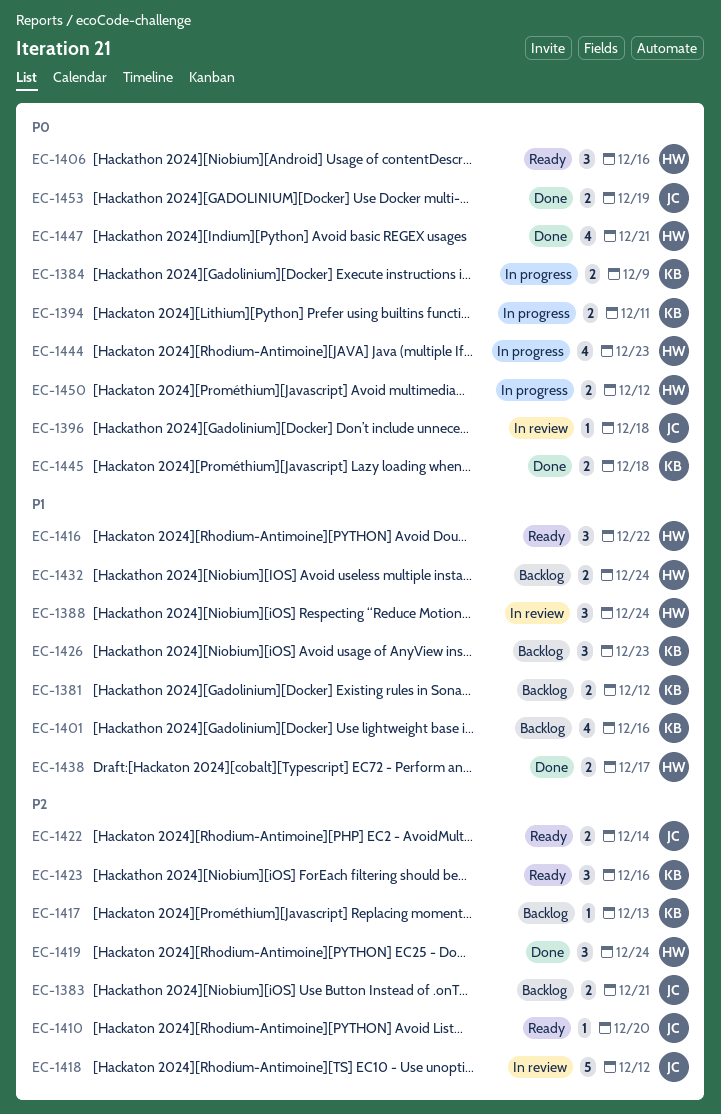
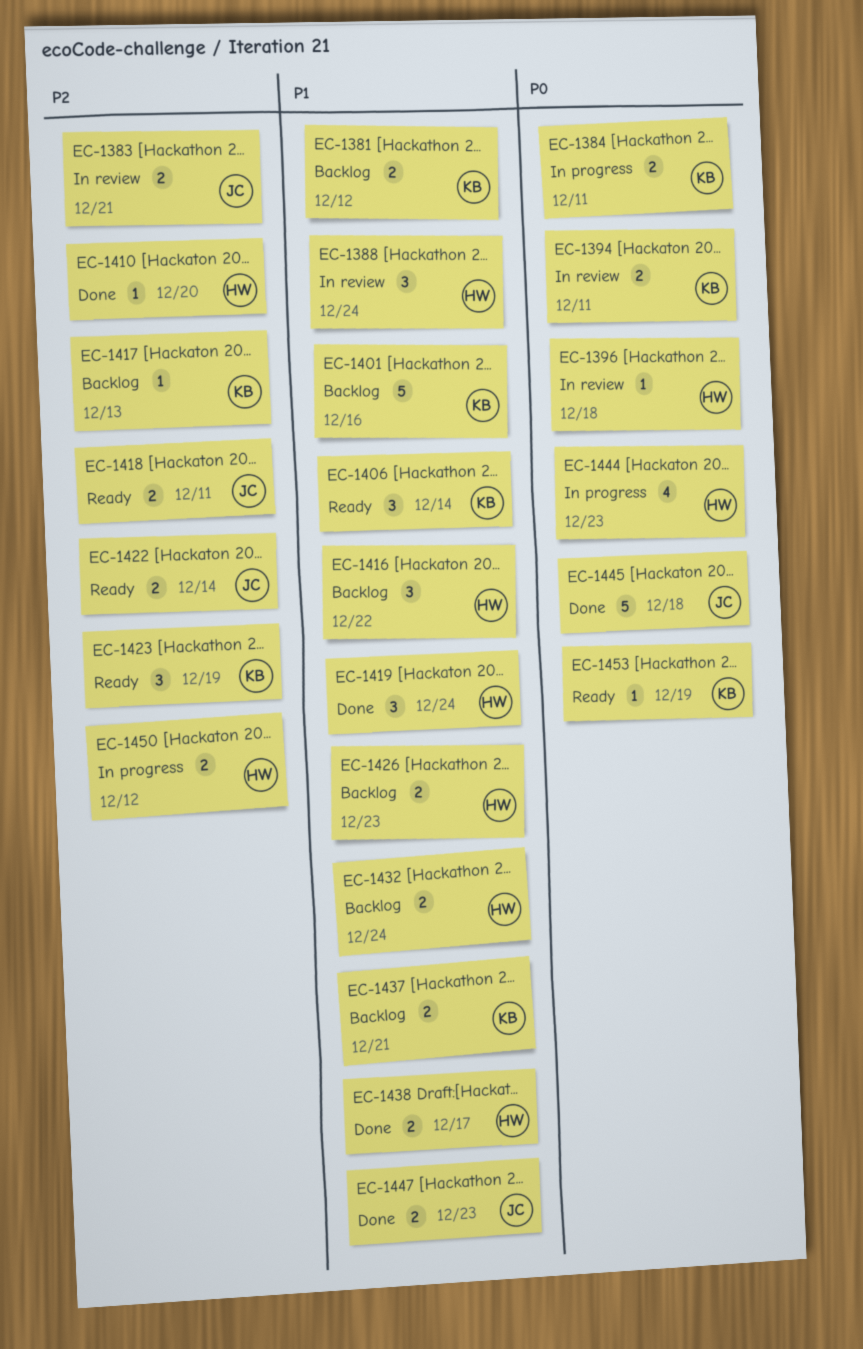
EC-1383, status: Backlog -> In review
EC-1384, due: Dec 9 -> Dec 11
EC-1394, status: In progress -> In review
EC-1396, owner: JC -> HW
EC-1401, estimate: 4 -> 5
EC-1406, owner: HW -> KB
EC-1406, priority: P0 -> P1
EC-1406, due: Dec 16 -> Dec 14
EC-1410, status: Ready -> Done
EC-1410, owner: JC -> HW
EC-1416, status: Ready -> Backlog
EC-1418, status: In review -> Ready
EC-1418, estimate: 5 -> 2
EC-1418, due: Dec 12 -> Dec 11
EC-1419, priority: P2 -> P1
EC-1423, due: Dec 16 -> Dec 19
EC-1426, owner: KB -> HW
EC-1426, estimate: 3 -> 2
EC-1437: none -> present
EC-1445, owner: KB -> JC
EC-1445, estimate: 2 -> 5
EC-1447, owner: HW -> JC
EC-1447, priority: P0 -> P1
EC-1447, estimate: 4 -> 2
EC-1447, due: Dec 21 -> Dec 23
EC-1450, priority: P0 -> P2
EC-1453, status: Done -> Ready
EC-1453, owner: JC -> KB
EC-1453, estimate: 2 -> 1

